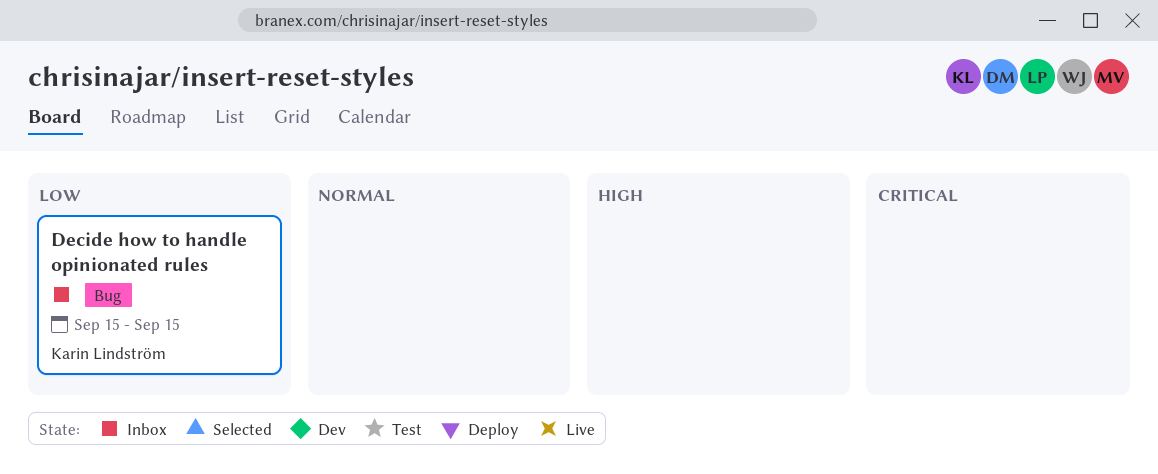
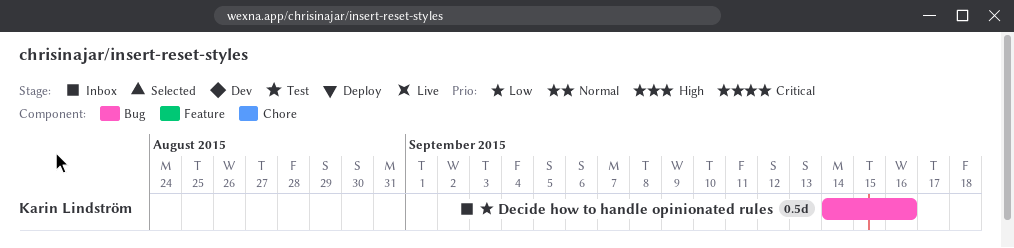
Decide how to handle opinionated rules, start: Sep 15 -> Sep 14
Decide how to handle opinionated rules, due: Sep 15 -> Sep 16

